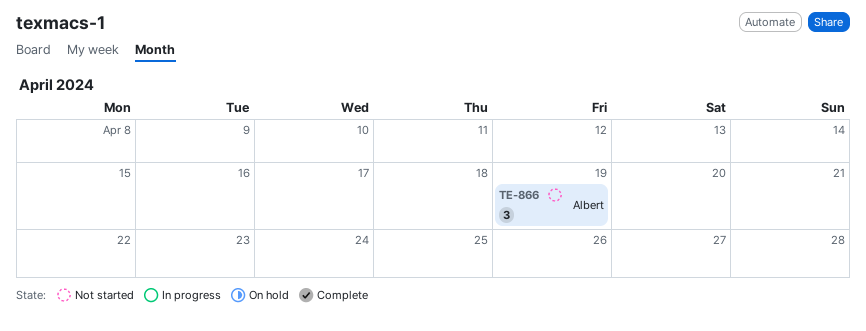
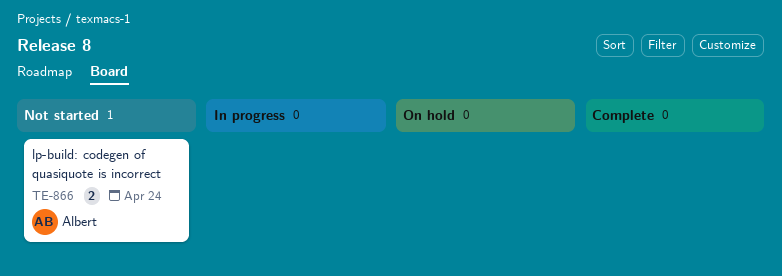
TE-866, estimate: 3 -> 2
TE-866, due: Apr 19 -> Apr 24

